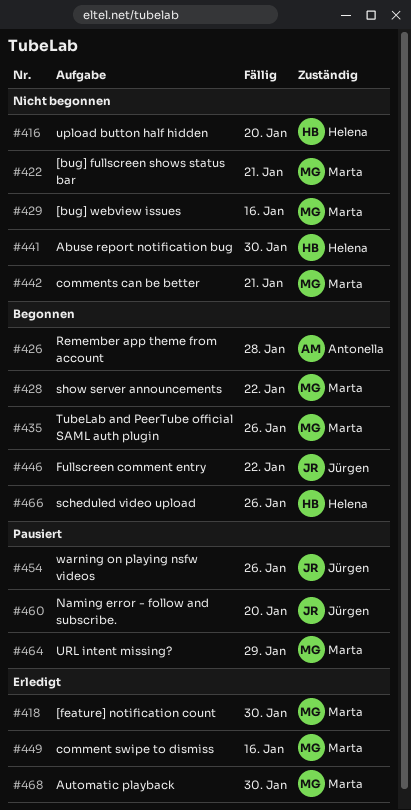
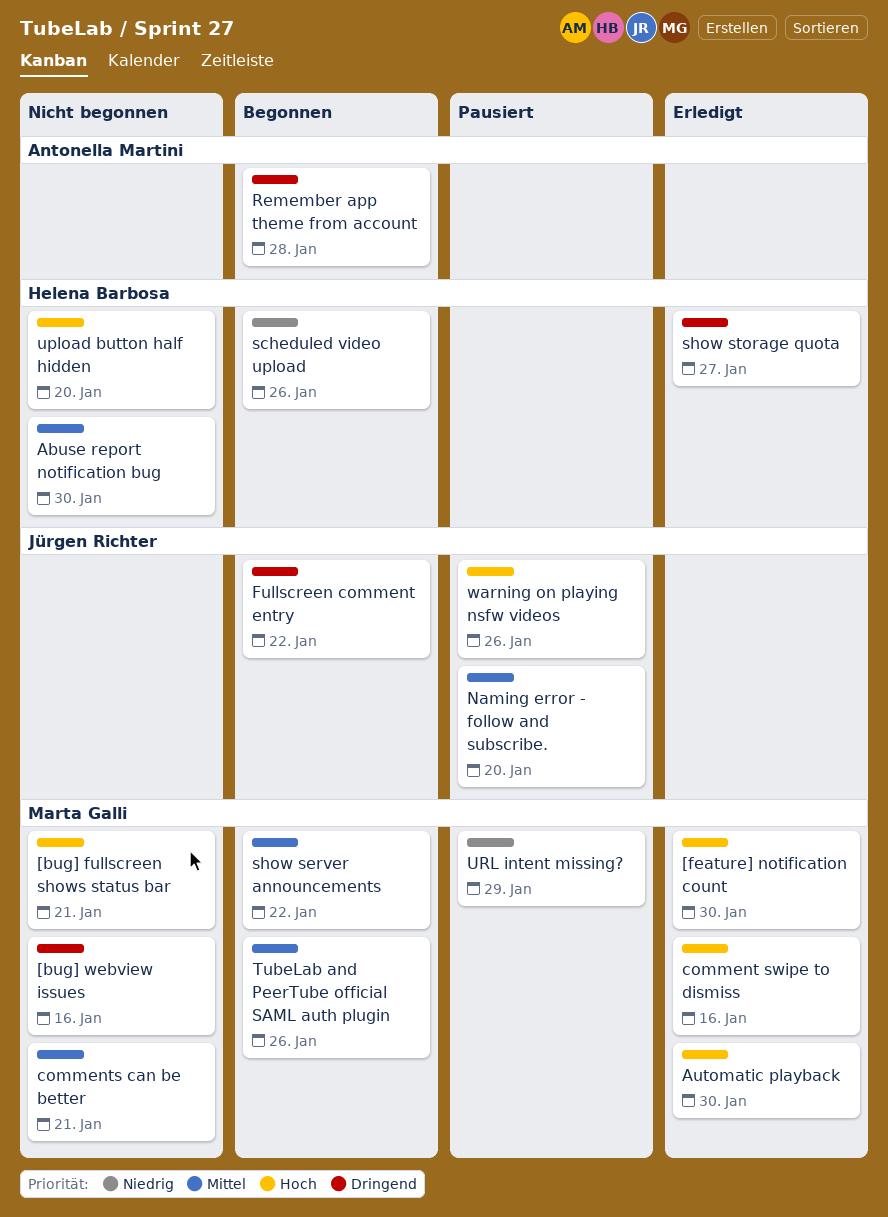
show storage quota: none -> present

